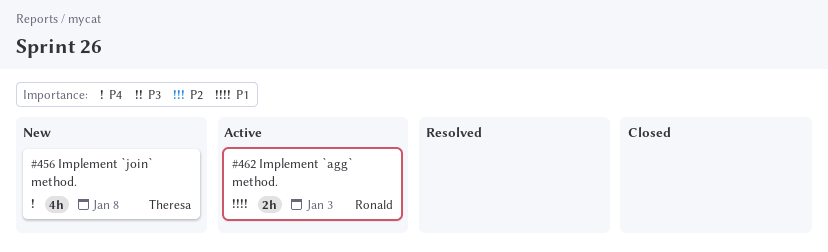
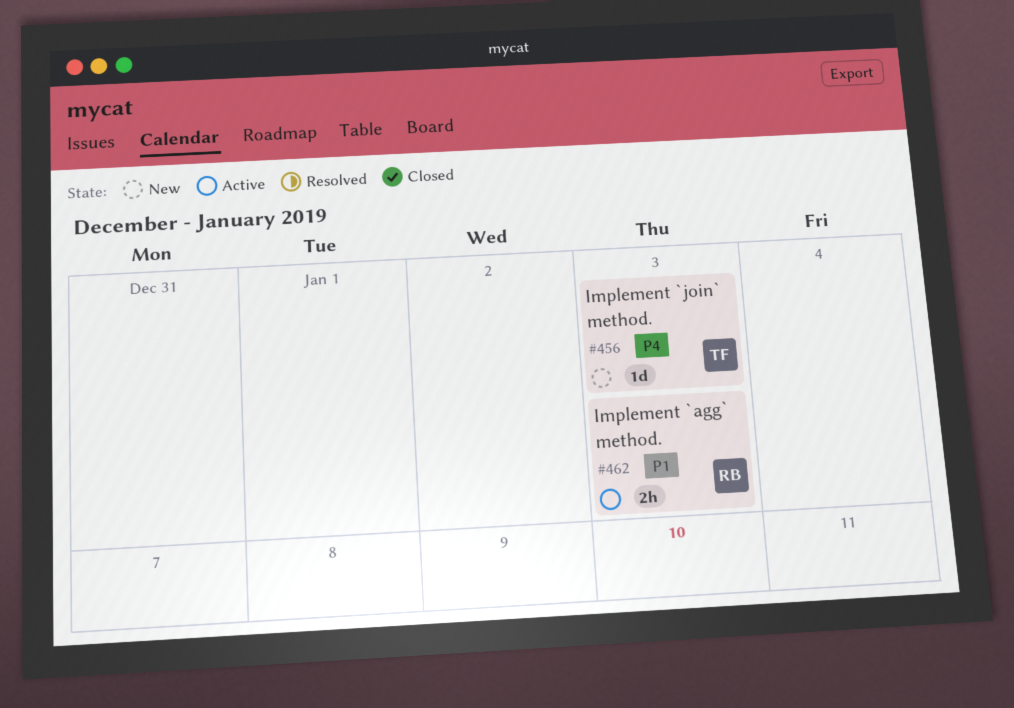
#456, estimate: 4h -> 1d
#456, due: Jan 8 -> Jan 3

